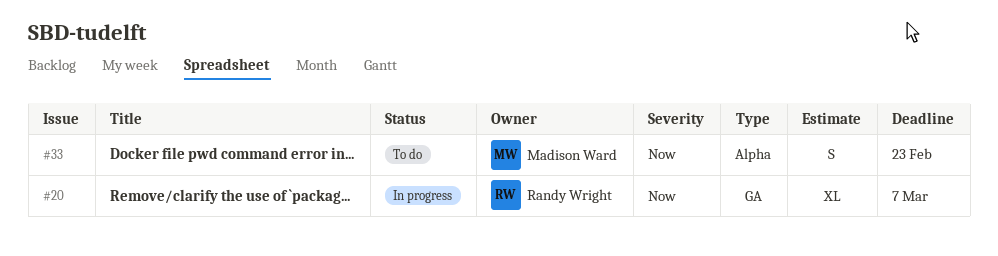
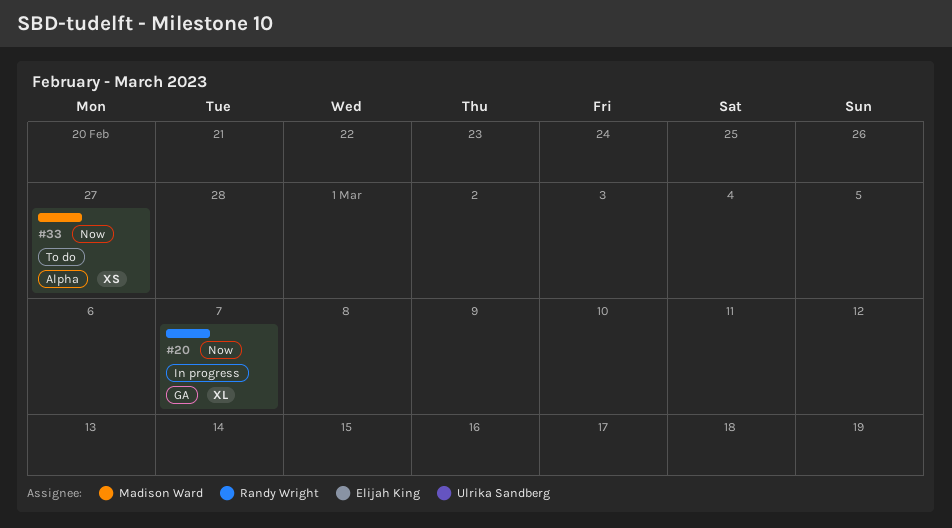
#33, estimate: S -> XS
#33, due: Feb 23 -> Feb 27

